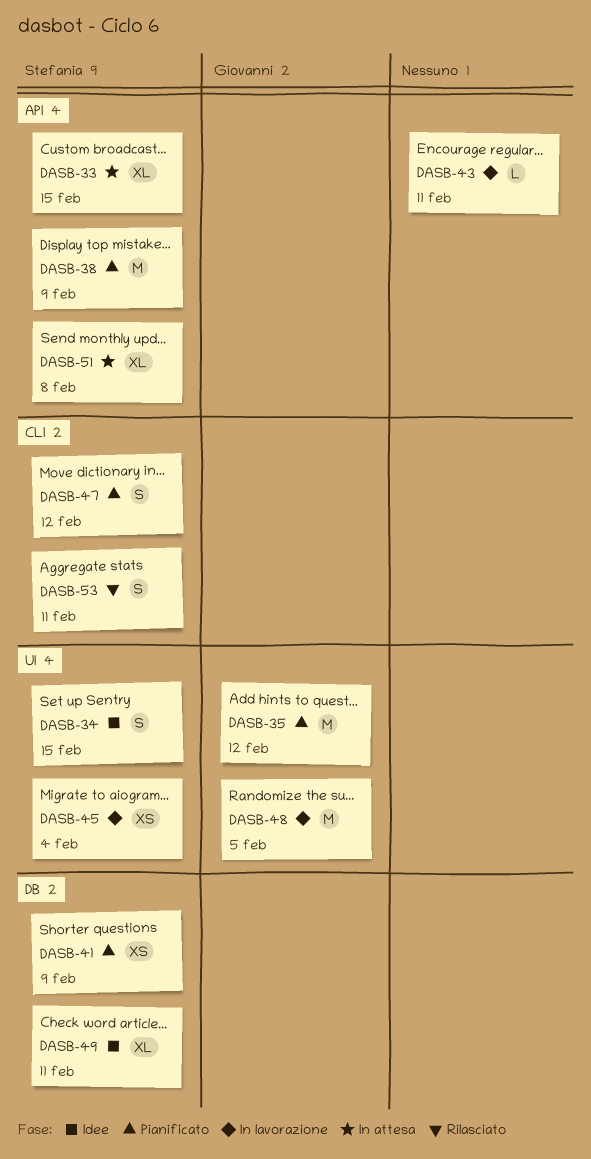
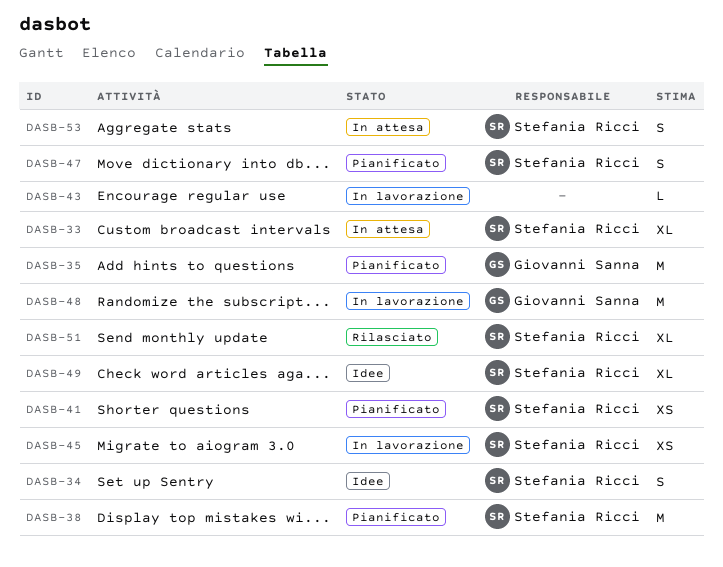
DASB-51, status: In attesa -> Rilasciato
DASB-53, status: Rilasciato -> In attesa

